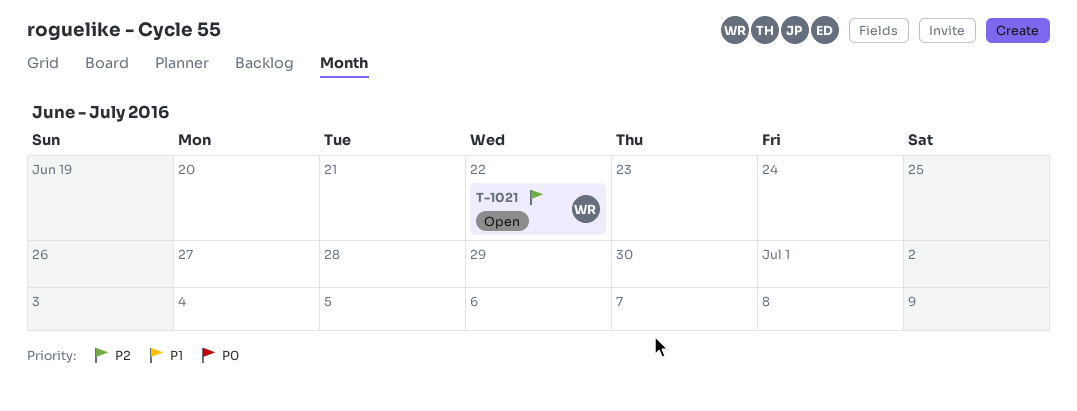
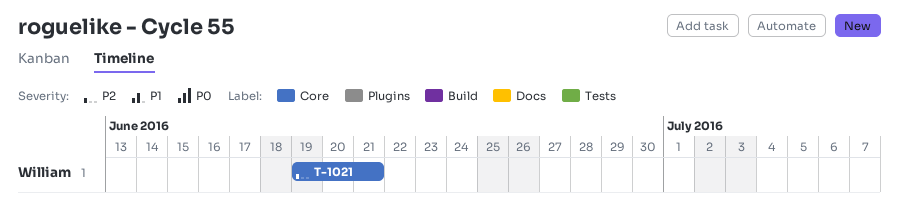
T-1021, due: Jun 22 -> Jun 21

